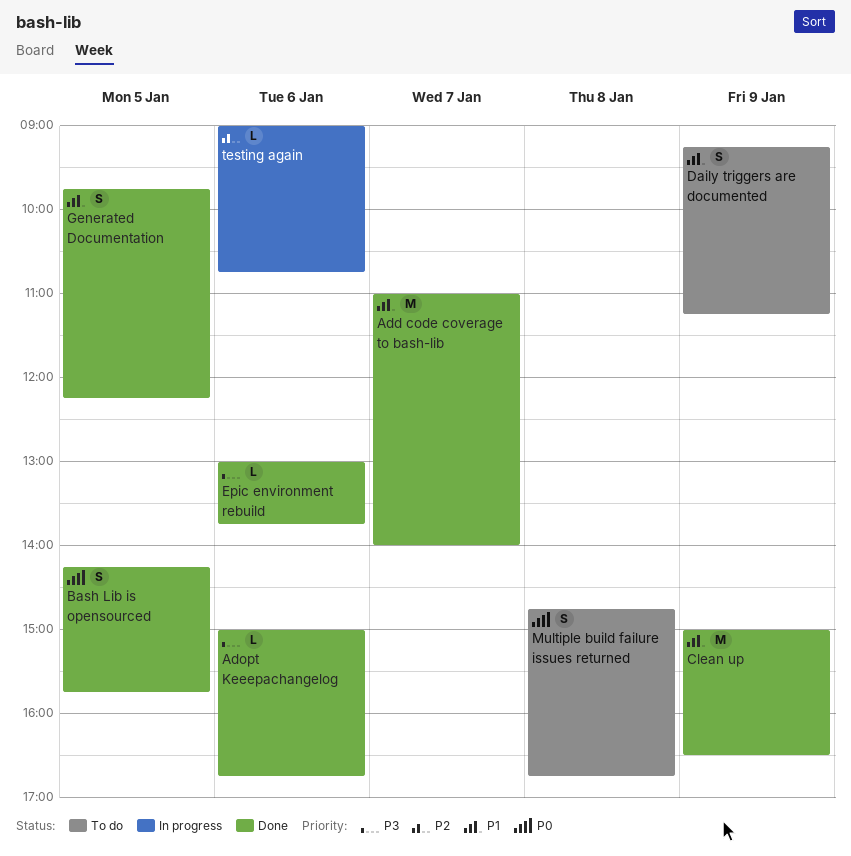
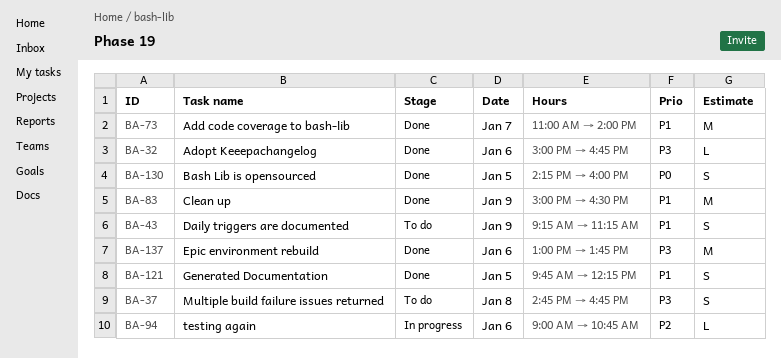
Bash Lib is opensourced, ends: 15:45 -> 16:00
Epic environment rebuild, estimate: L -> M
Multiple build failure issues returned, priority: P0 -> P3

